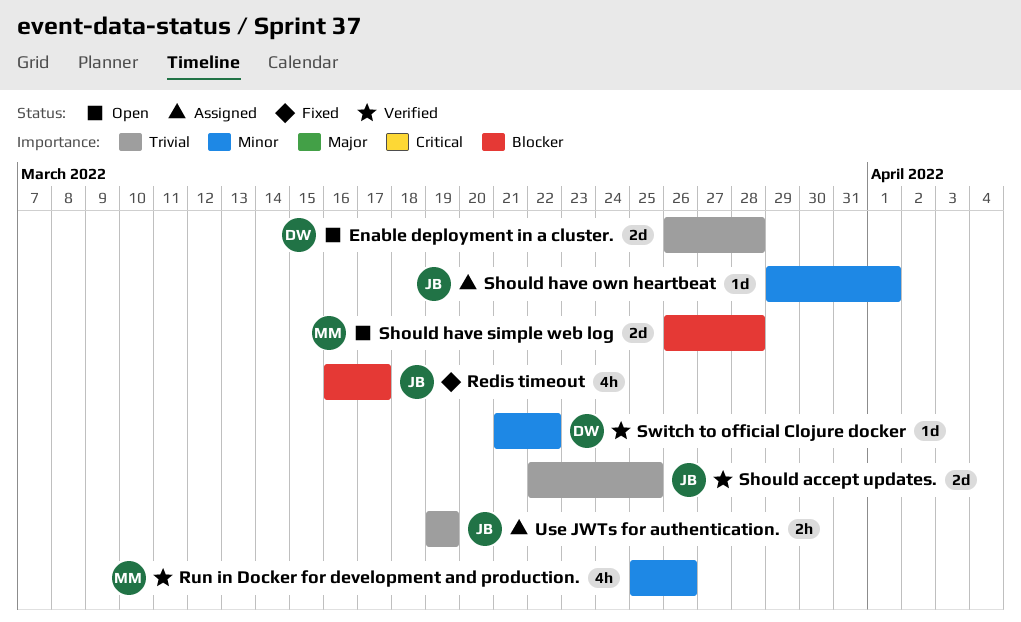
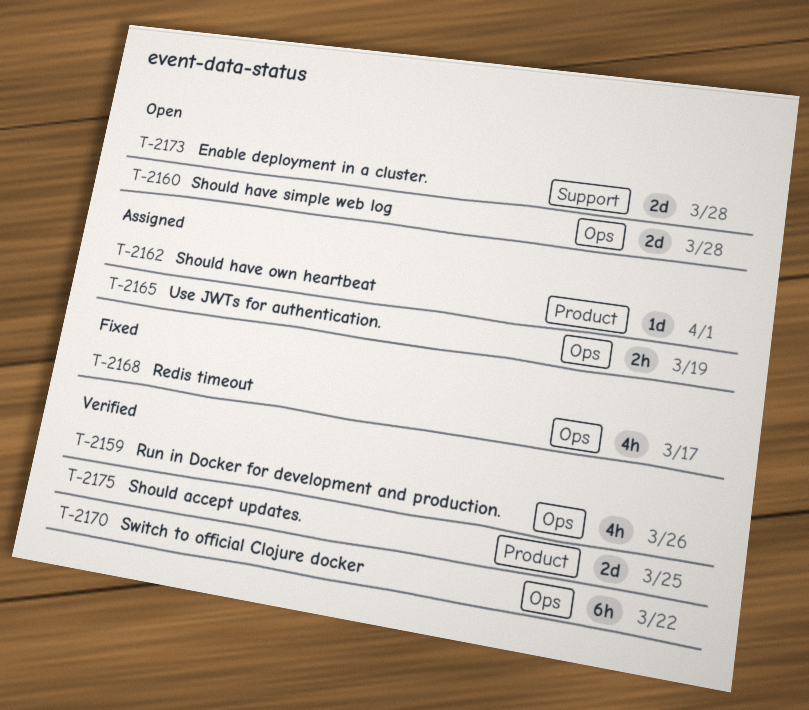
Switch to official Clojure docker, estimate: 1d -> 6h

